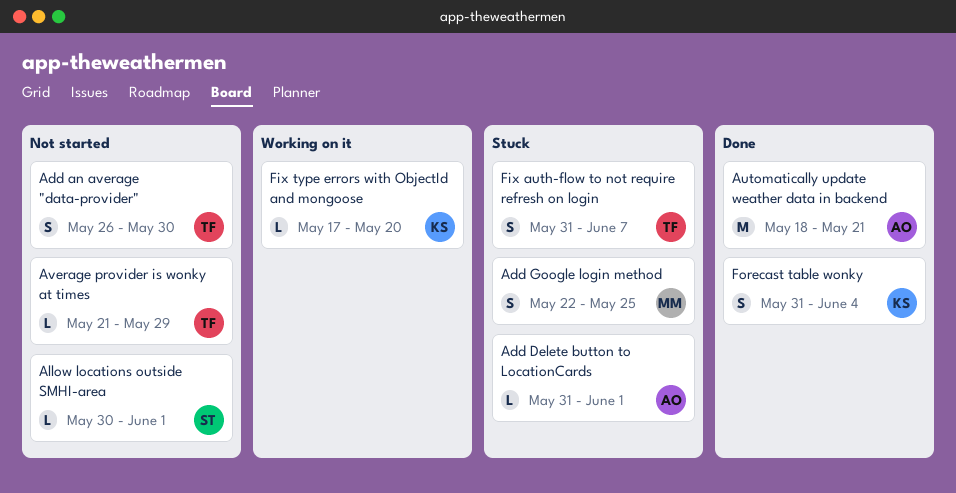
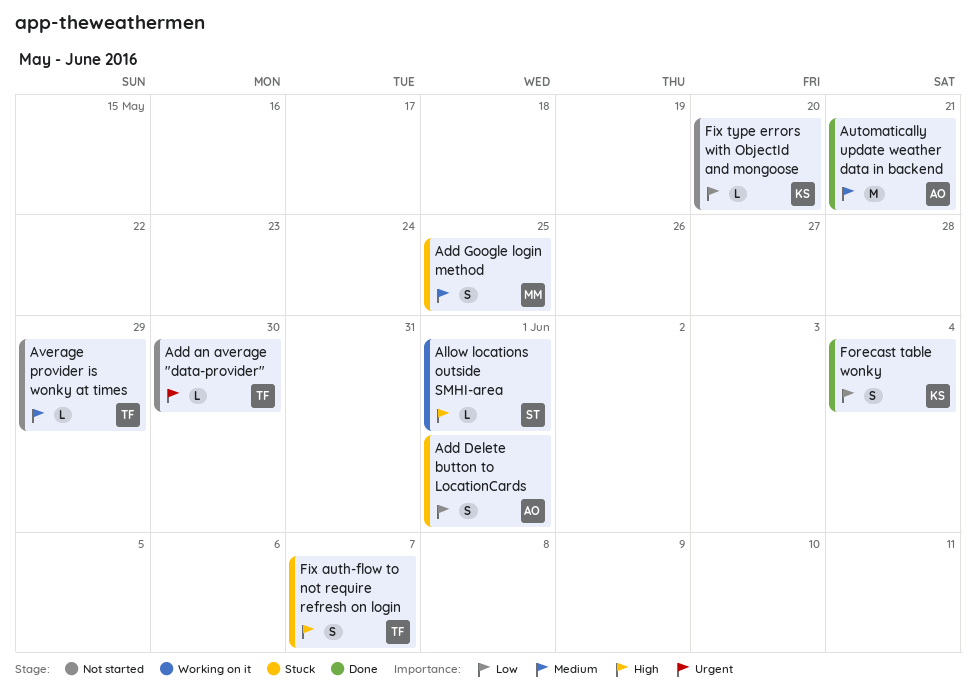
Add an average "data-provider", estimate: S -> L
Add Delete button to LocationCards, estimate: L -> S
Allow locations outside SMHI-area, status: Not started -> Working on it
Fix type errors with ObjectId and mongoose, status: Working on it -> Not started

